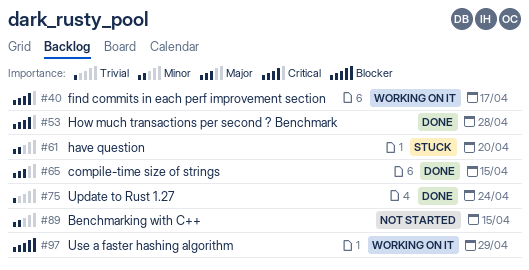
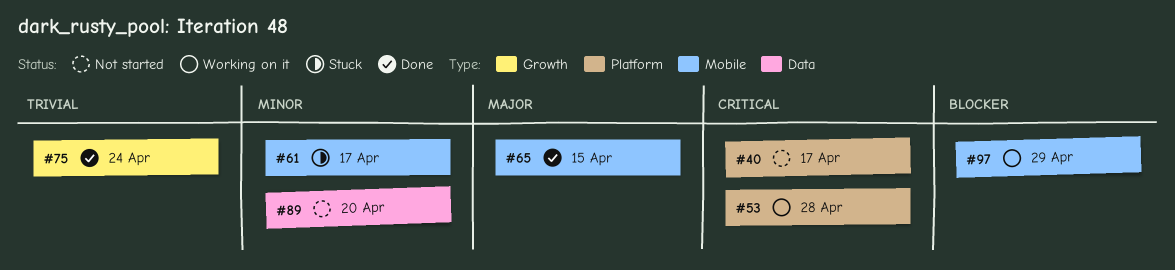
#40, status: Working on it -> Not started
#53, status: Done -> Working on it
#61, due: Apr 20 -> Apr 17
#89, due: Apr 15 -> Apr 20

